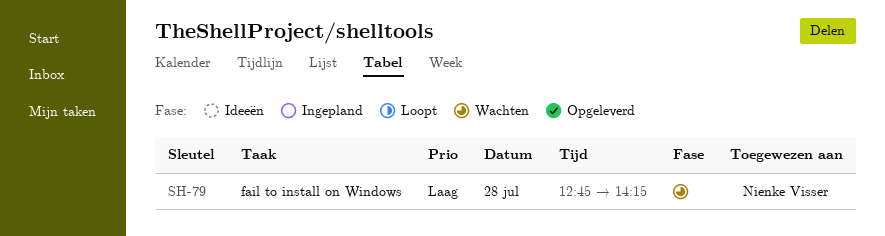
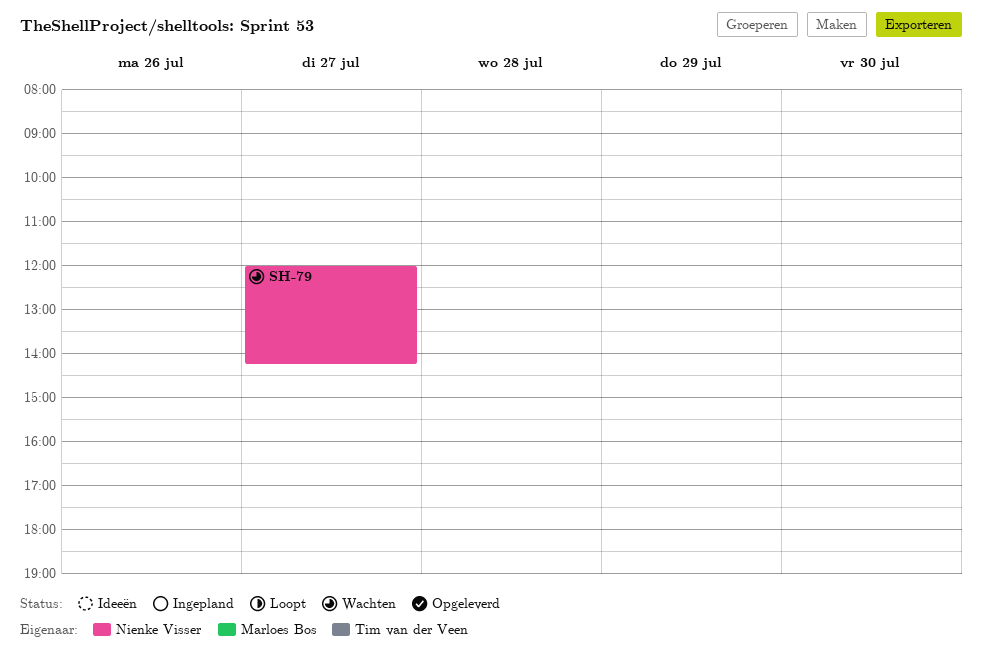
SH-79, day: Jul 28 -> Jul 27
SH-79, begins: 12:45 -> 12:00

